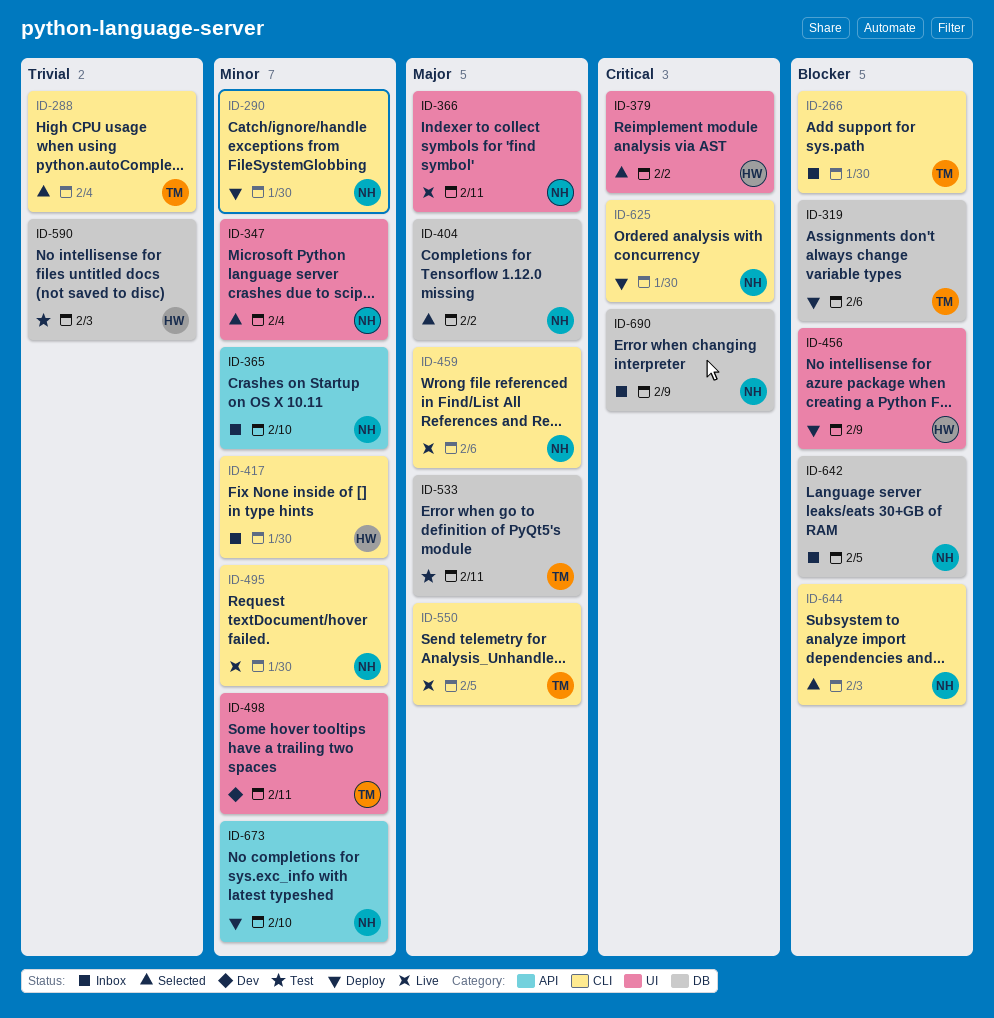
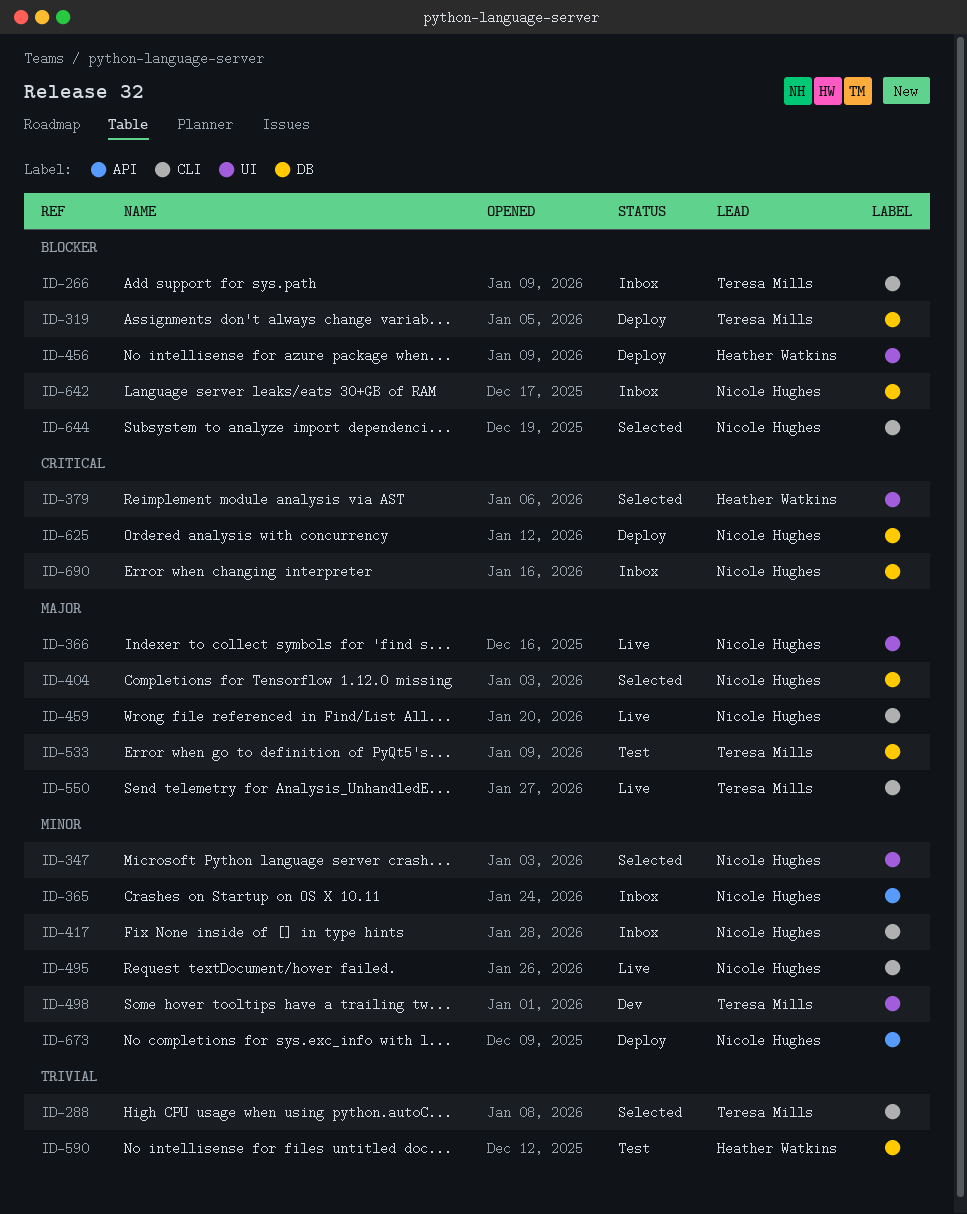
ID-290: present -> none
ID-417, owner: Heather Watkins -> Nicole Hughes
ID-625, label: CLI -> DB

